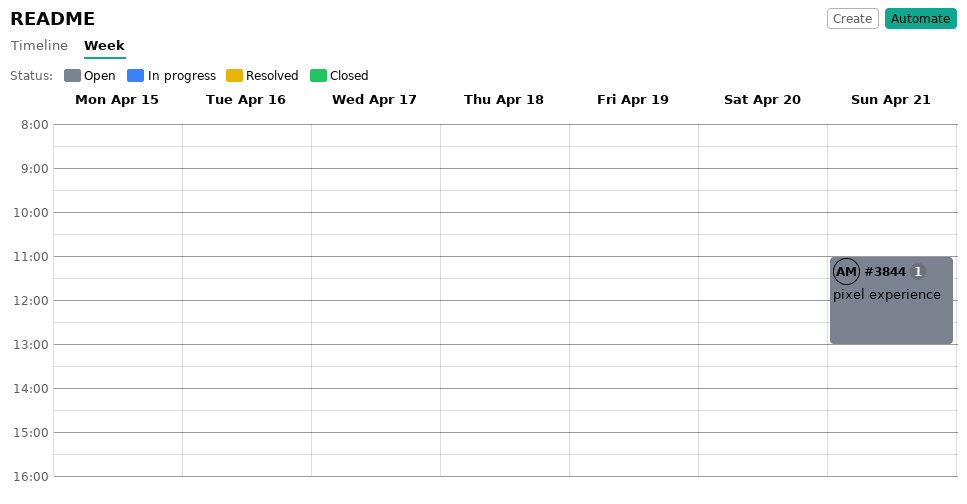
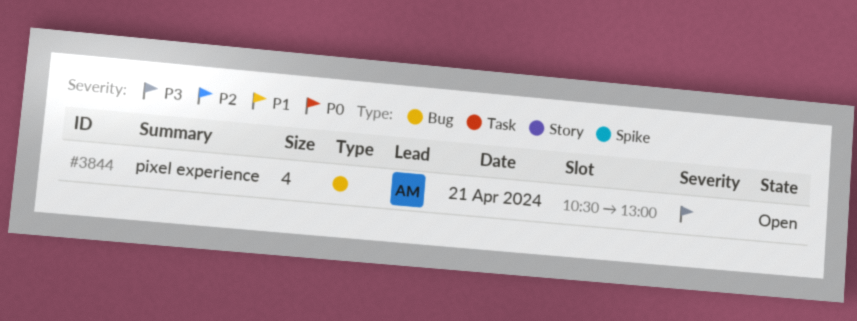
#3844, estimate: 1 -> 4
#3844, begins: 11:00 -> 10:30

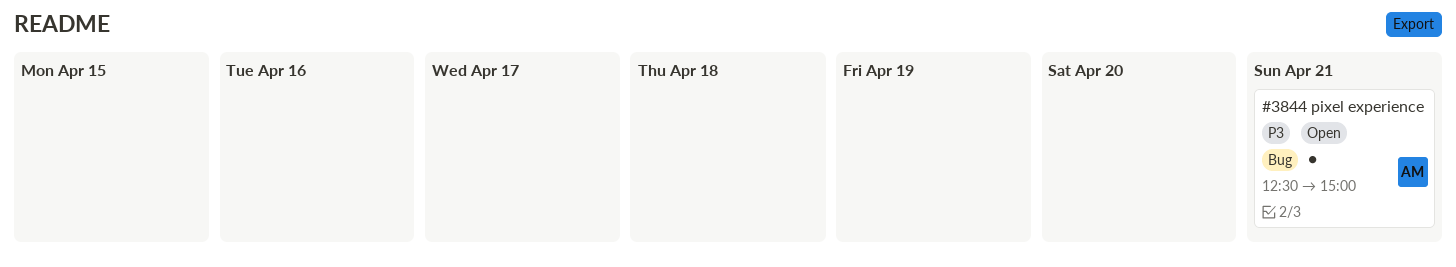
#3844, estimate: 4 -> 1
#3844, begins: 10:30 -> 12:30
#3844, ends: 13:00 -> 15:00

